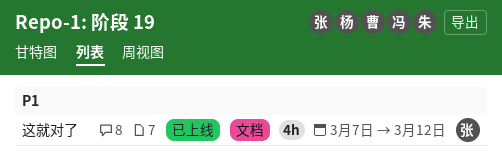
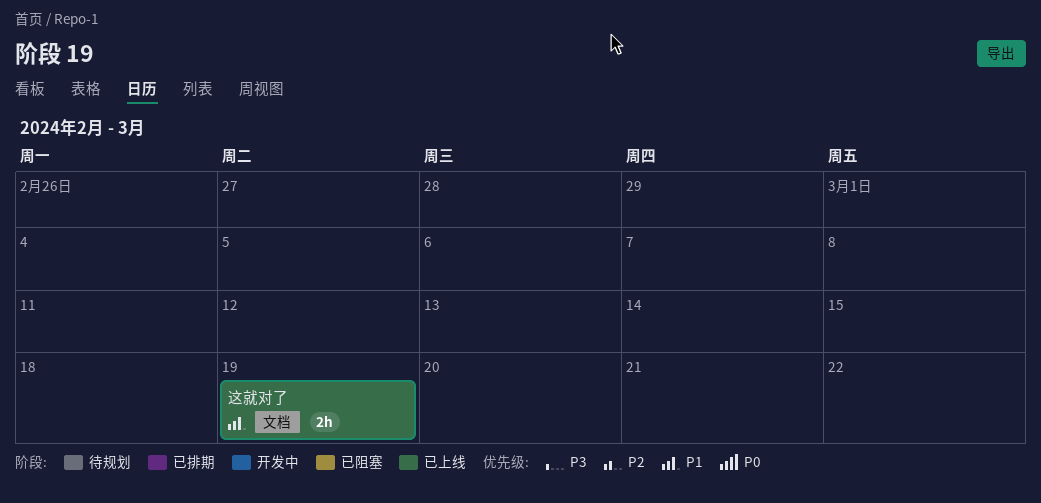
这就对了, estimate: 4h -> 2h
这就对了, due: Mar 12 -> Mar 19

